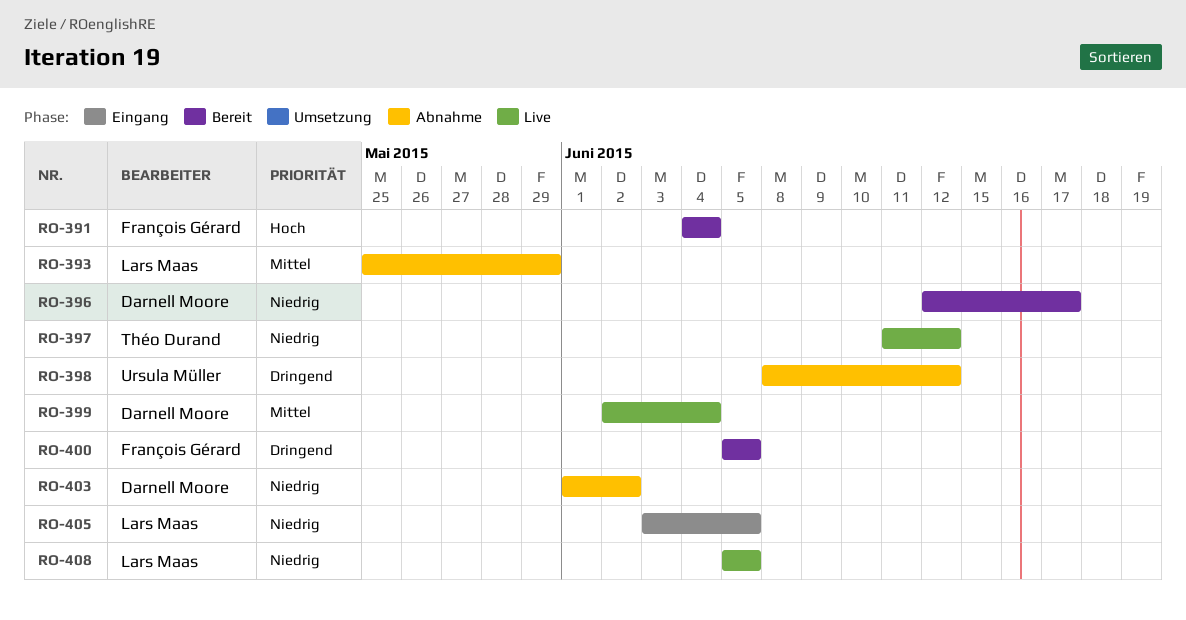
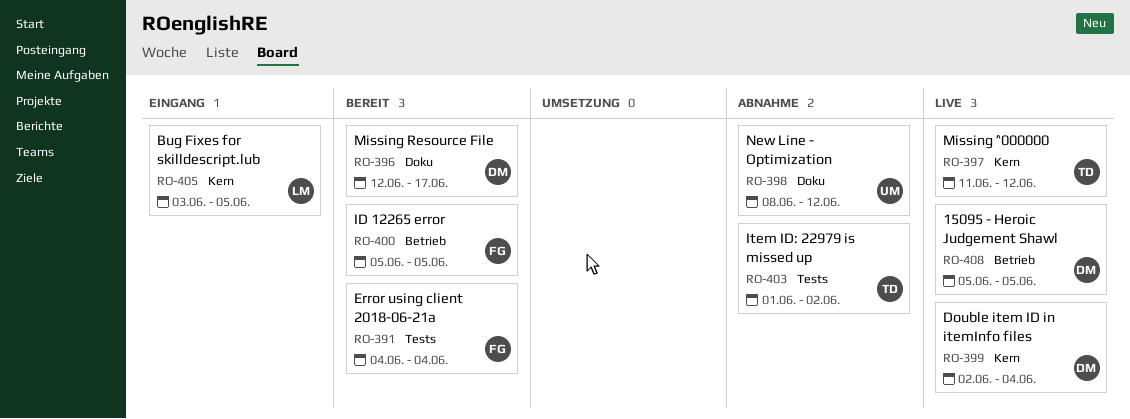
RO-393: present -> none
RO-403, owner: Darnell Moore -> Théo Durand
RO-408, owner: Lars Maas -> Darnell Moore

